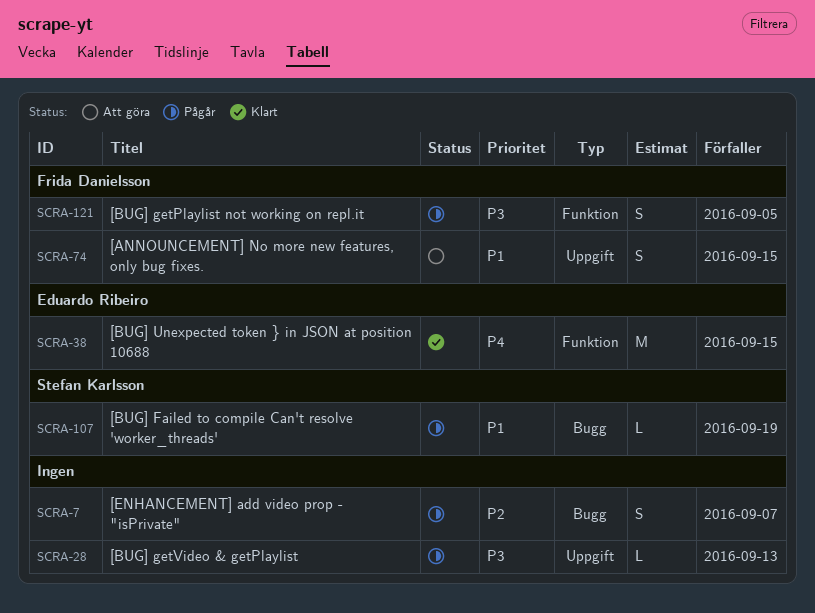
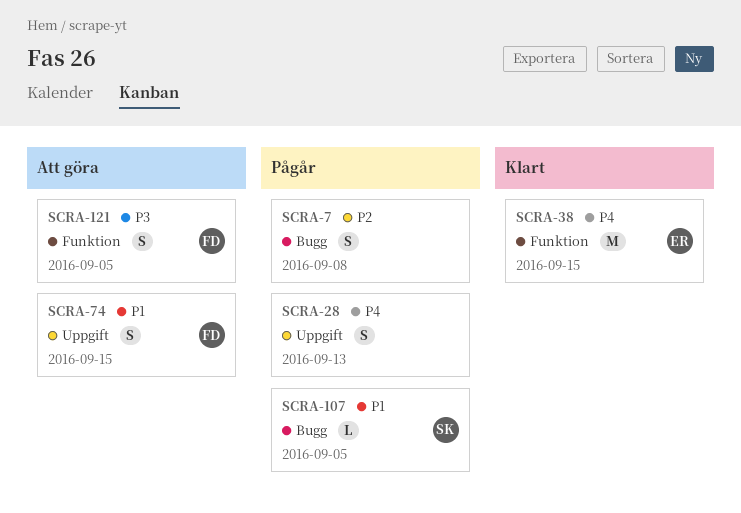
SCRA-7, due: Sep 7 -> Sep 8
SCRA-28, priority: P3 -> P4
SCRA-28, estimate: L -> S
SCRA-107, due: Sep 19 -> Sep 5
SCRA-121, status: Pågår -> Att göra

